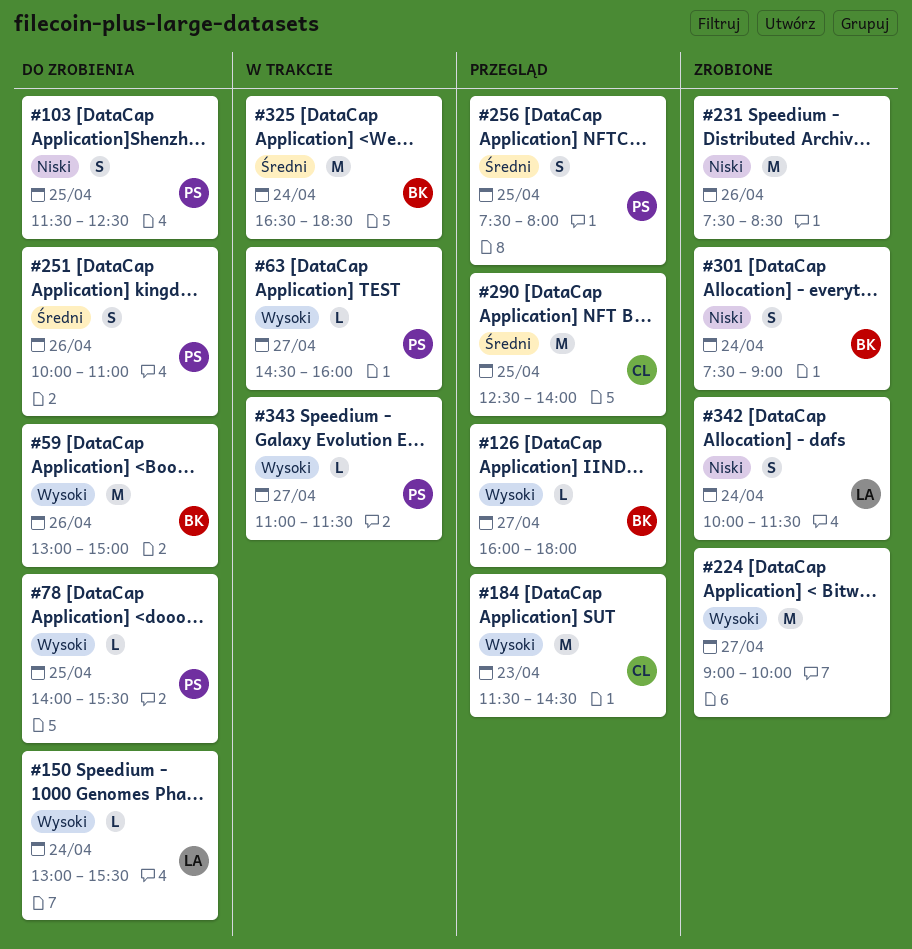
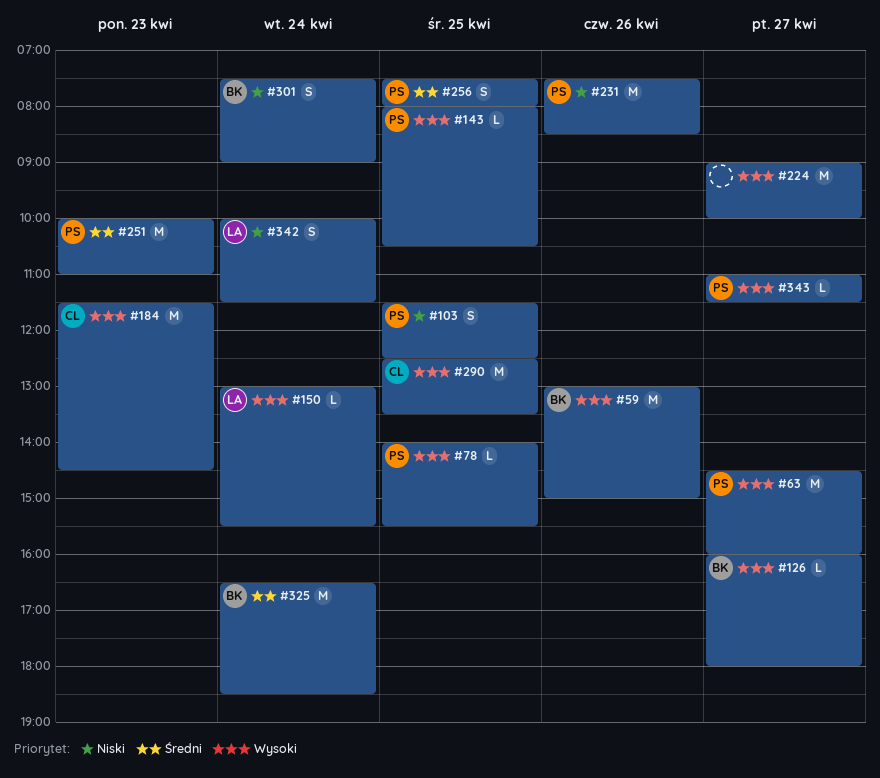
#63, estimate: L -> M
#143: none -> present
#231, owner: none -> PS
#251, estimate: S -> M
#251, day: Apr 26 -> Apr 23
#290, priority: Średni -> Wysoki
#290, ends: 14:00 -> 13:30

